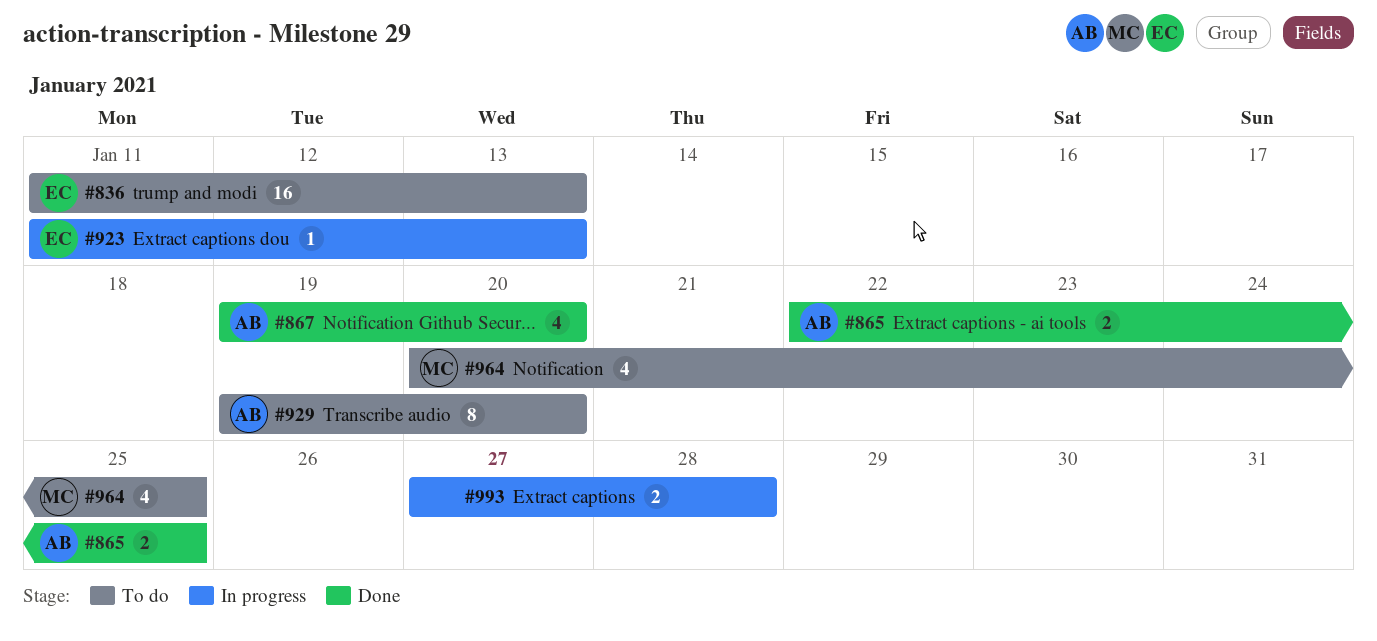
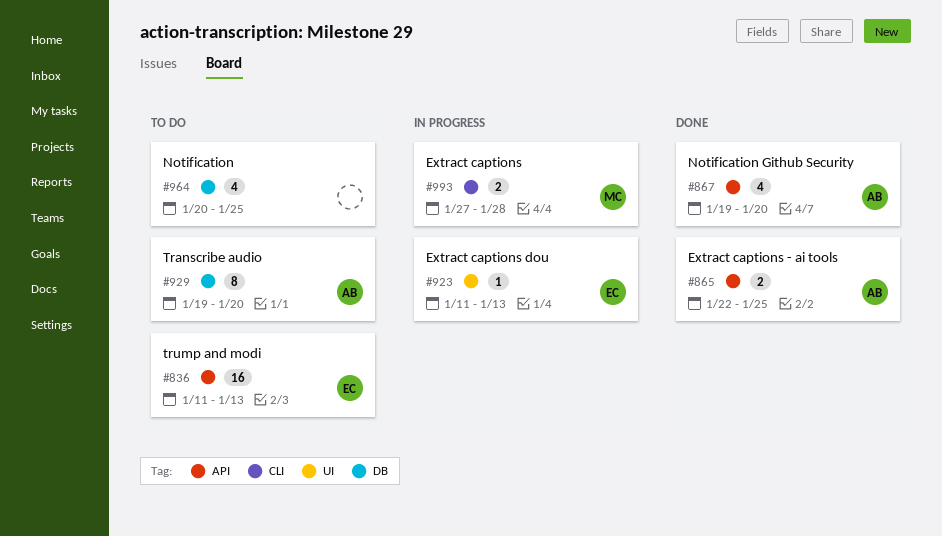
#964, owner: MC -> none
#993, owner: none -> MC

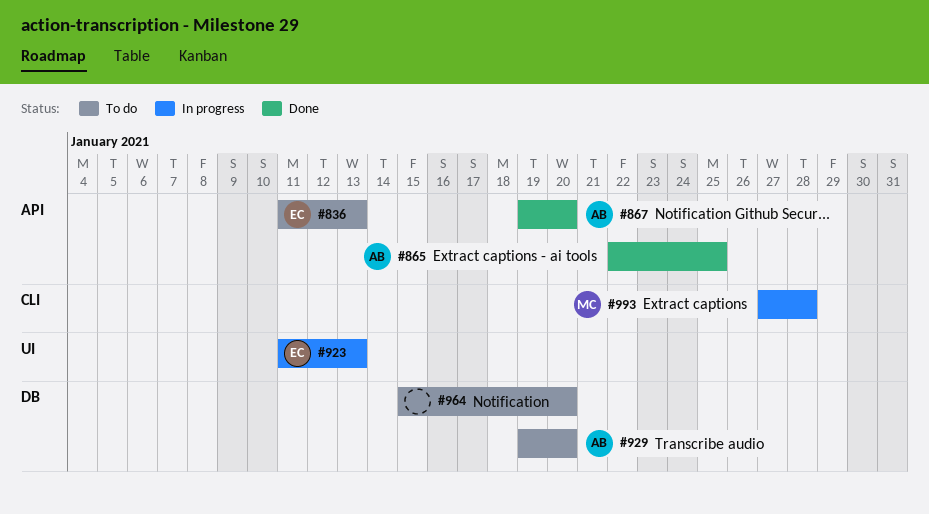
#964, start: Jan 20 -> Jan 15
#964, due: Jan 25 -> Jan 20

